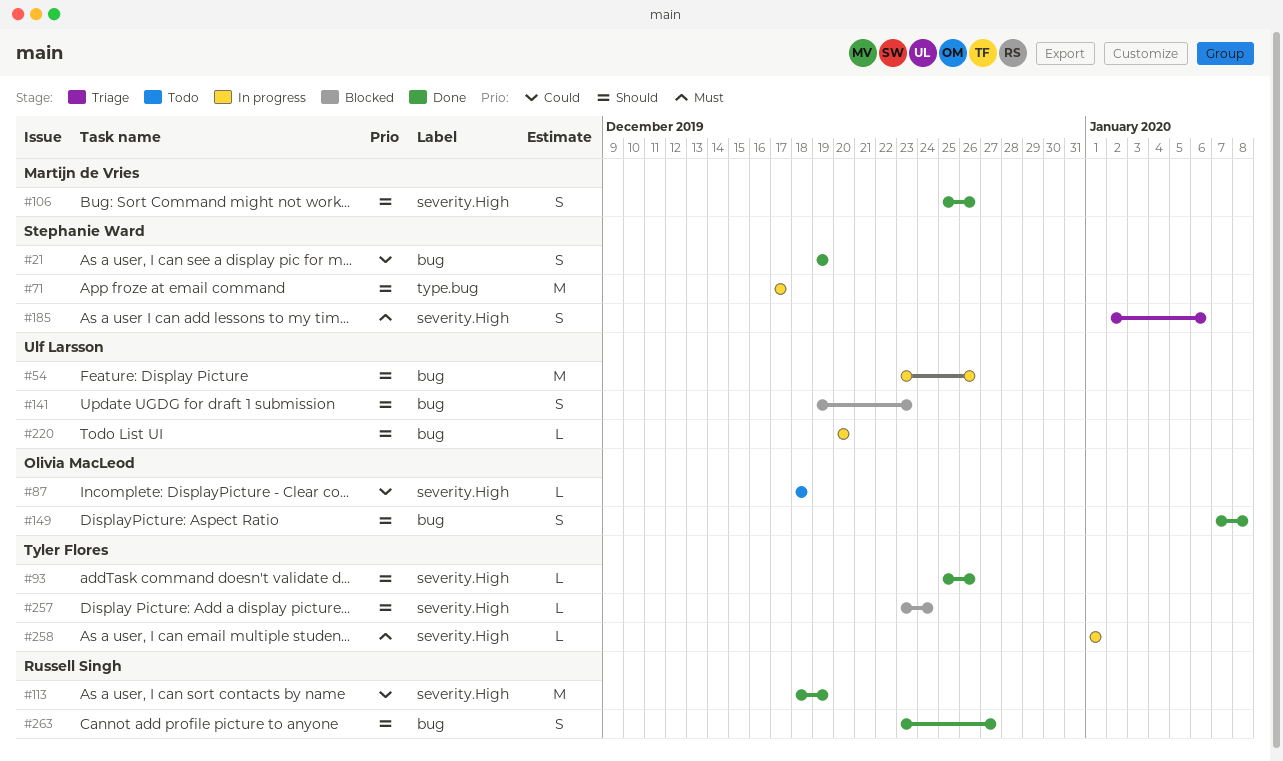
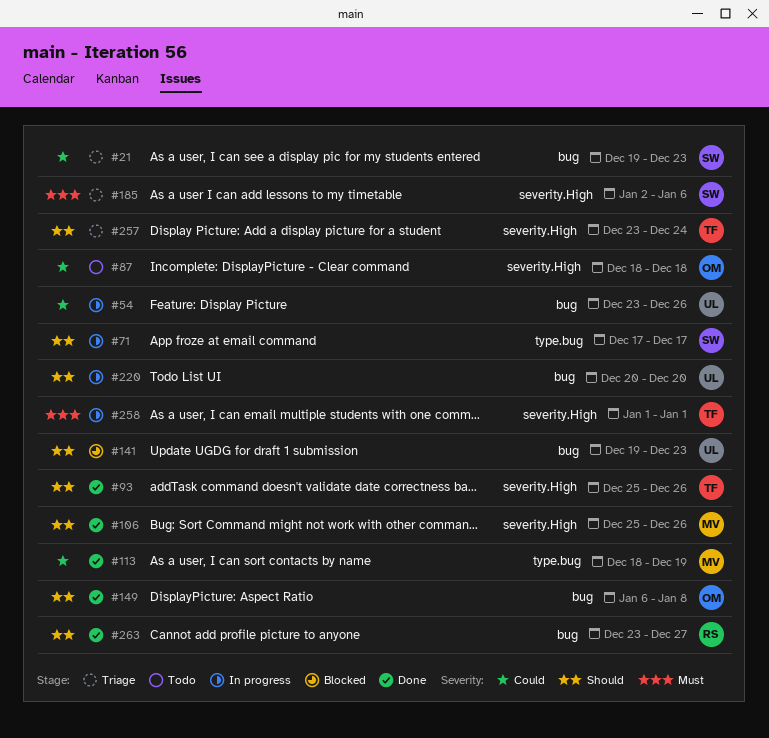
#21, status: Done -> Triage
#21, due: Dec 19 -> Dec 23
#54, priority: Should -> Could
#113, owner: Russell Singh -> Martijn de Vries
#113, label: severity.High -> type.bug
#149, start: Jan 7 -> Jan 6
#257, status: Blocked -> Triage

